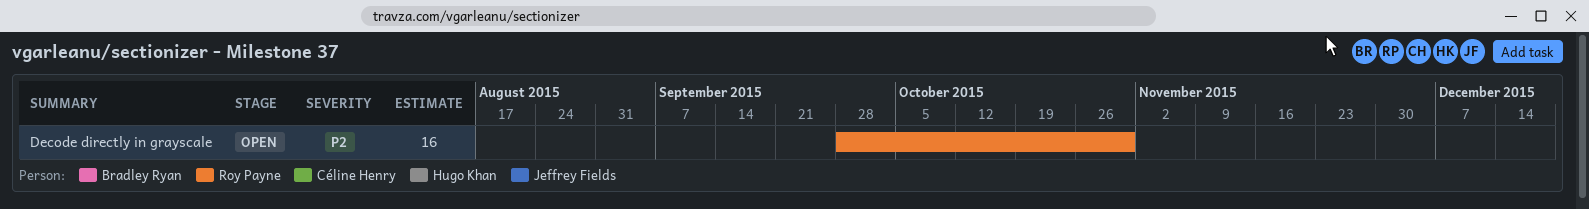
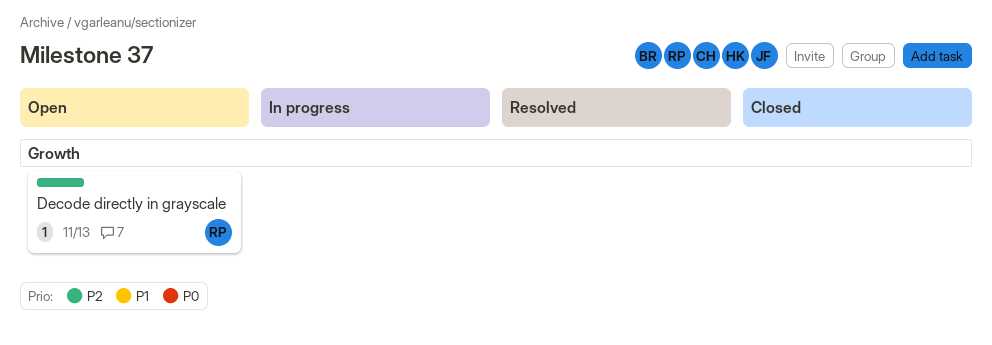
Decode directly in grayscale, estimate: 16 -> 1
Decode directly in grayscale, due: Oct 30 -> Nov 13

